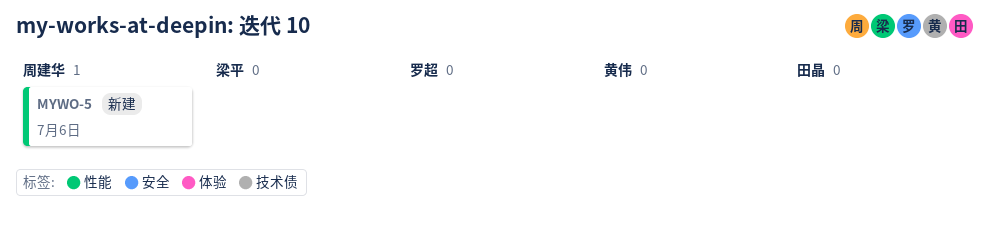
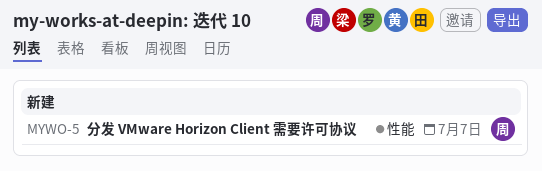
MYWO-5, due: Jul 6 -> Jul 7

